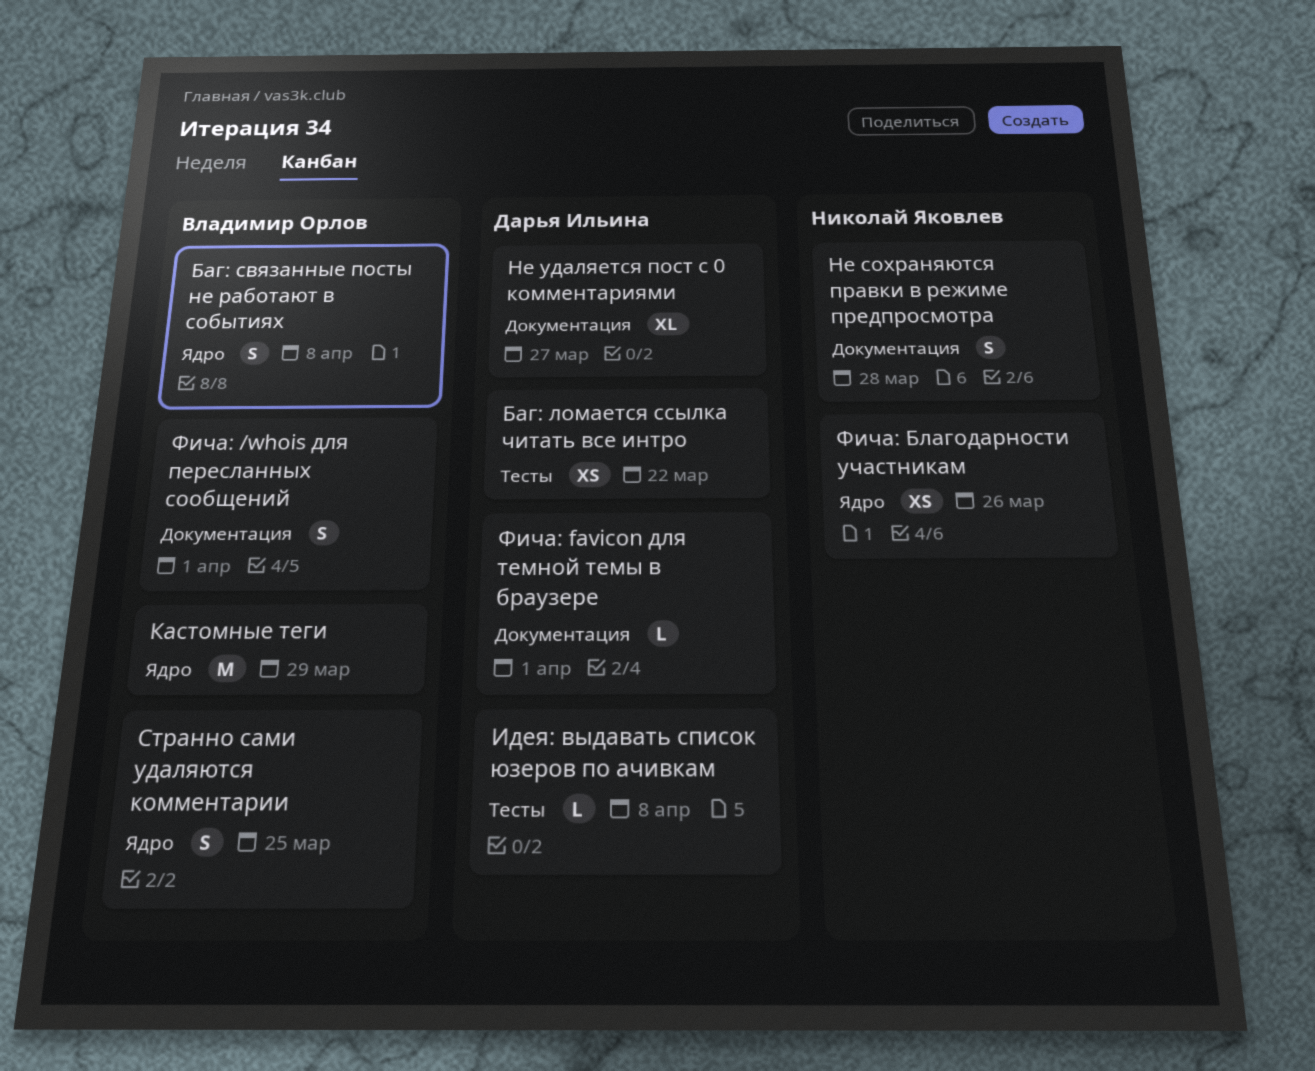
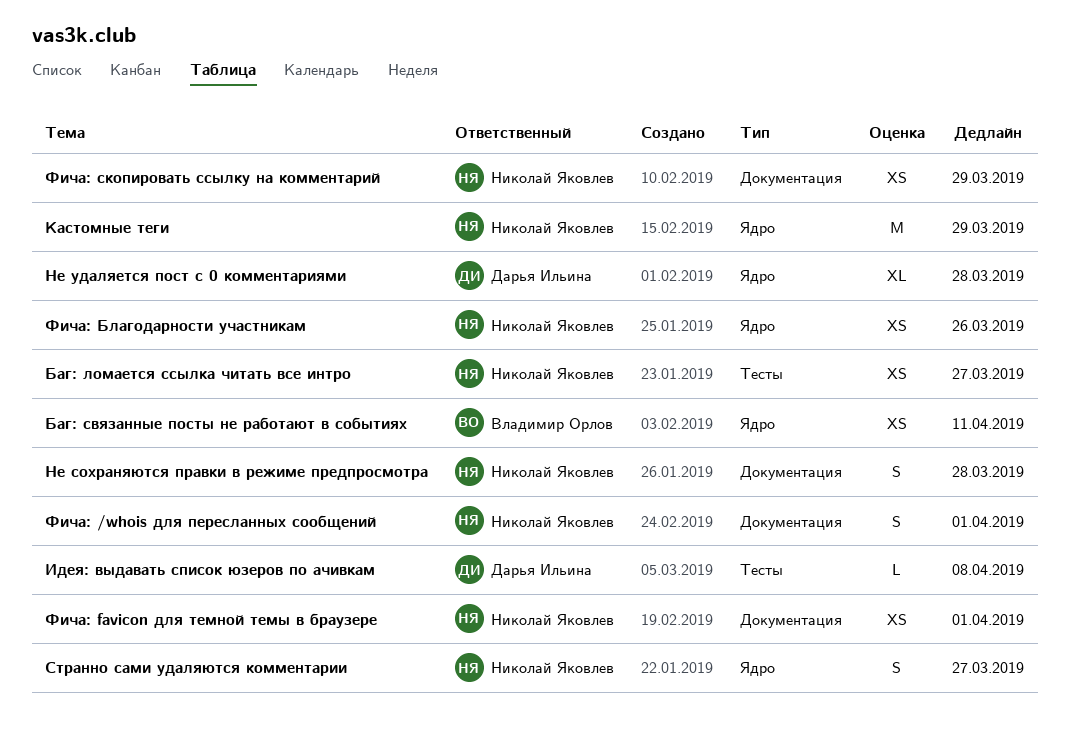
Баг: ломается ссылка читать все интро, owner: Дарья Ильина -> Николай Яковлев
Баг: ломается ссылка читать все интро, due: Mar 22 -> Mar 27
Баг: связанные посты не работают в событиях, estimate: S -> XS
Баг: связанные посты не работают в событиях, due: Apr 8 -> Apr 11
Кастомные теги, owner: Владимир Орлов -> Николай Яковлев
Не удаляется пост с 0 комментариями, label: Документация -> Ядро
Не удаляется пост с 0 комментариями, due: Mar 27 -> Mar 28
Странно сами удаляются комментарии, owner: Владимир Орлов -> Николай Яковлев
Странно сами удаляются комментарии, due: Mar 25 -> Mar 27
Фича: /whois для пересланных сообщений, owner: Владимир Орлов -> Николай Яковлев
Фича: favicon для темной темы в браузере, owner: Дарья Ильина -> Николай Яковлев
Фича: favicon для темной темы в браузере, estimate: L -> XS
Фича: скопировать ссылку на комментарий: none -> present

